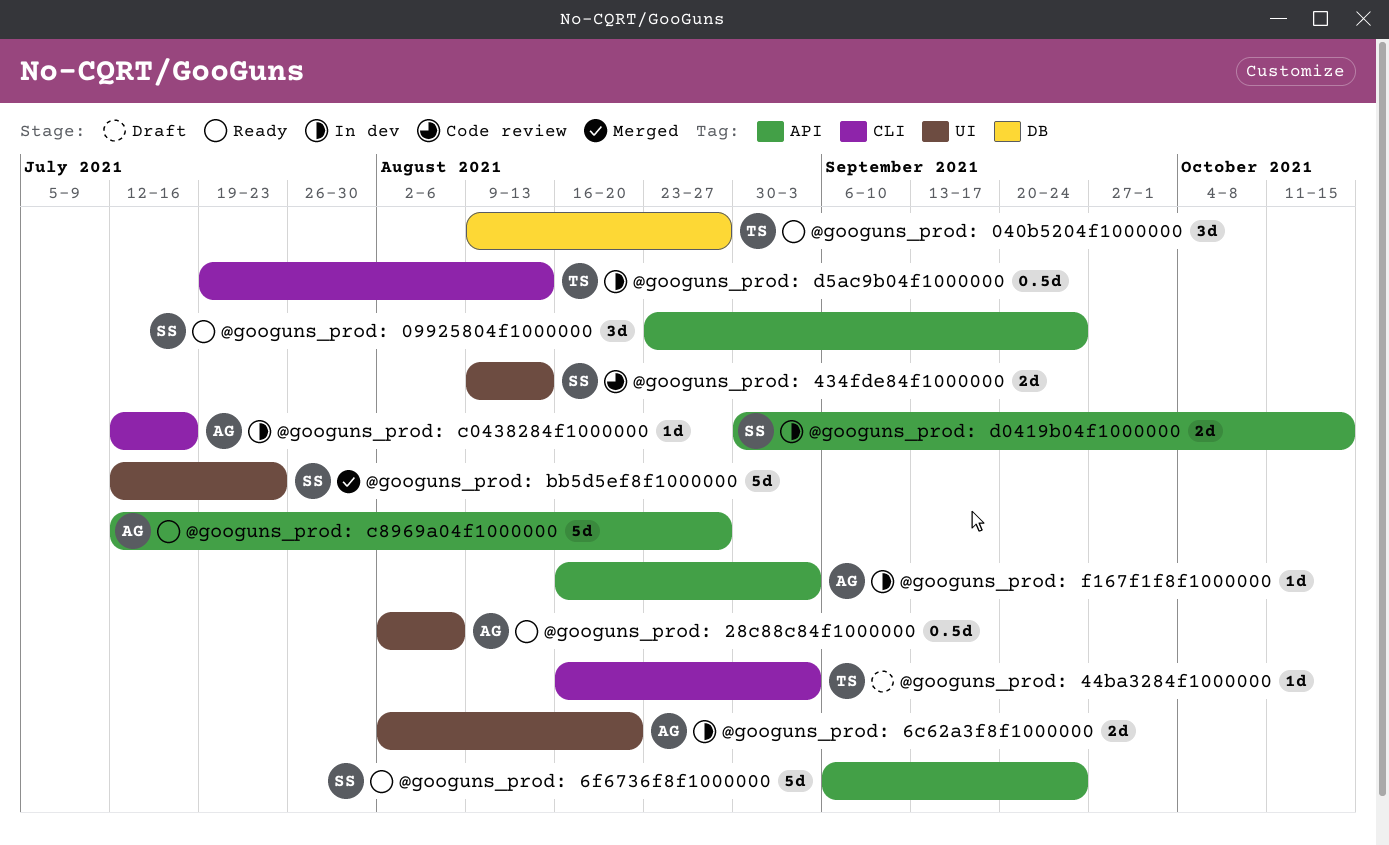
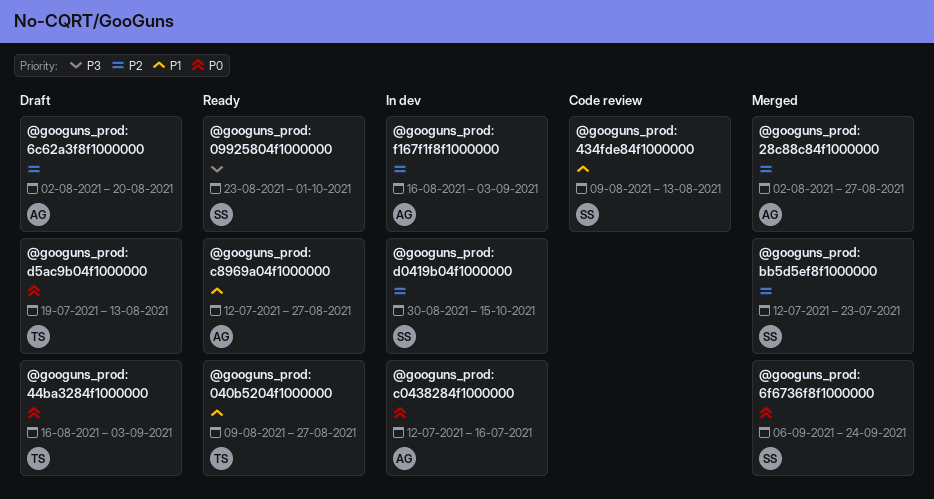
@googuns_prod: 09925804f1000000, due: Sep 24 -> Oct 1
@googuns_prod: 28c88c84f1000000, status: Ready -> Merged
@googuns_prod: 28c88c84f1000000, due: Aug 6 -> Aug 27
@googuns_prod: 6c62a3f8f1000000, status: In dev -> Draft
@googuns_prod: 6f6736f8f1000000, status: Ready -> Merged
@googuns_prod: d5ac9b04f1000000, status: In dev -> Draft

